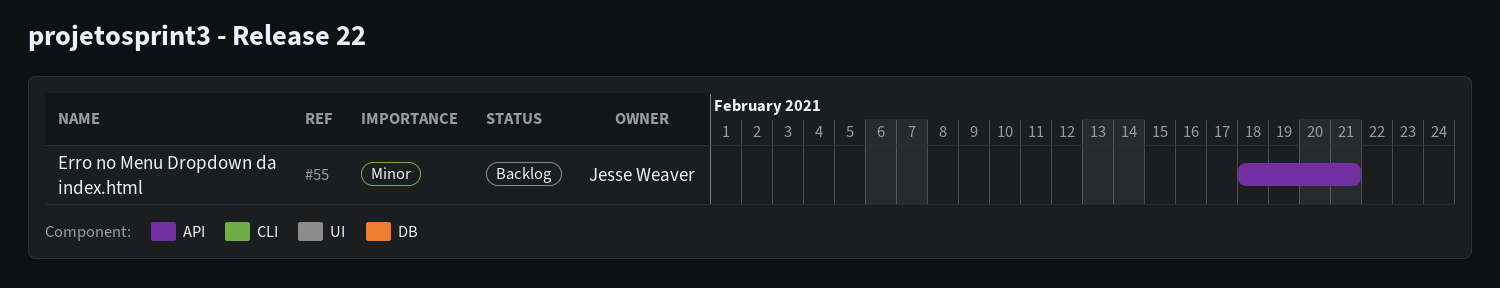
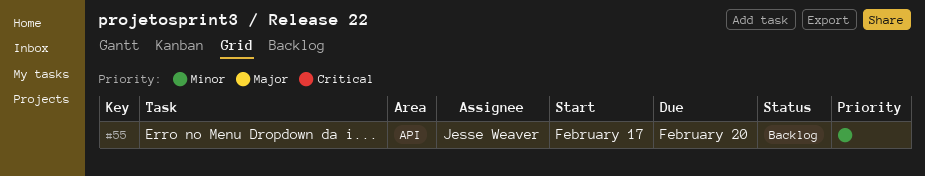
#55, start: Feb 18 -> Feb 17
#55, due: Feb 21 -> Feb 20

